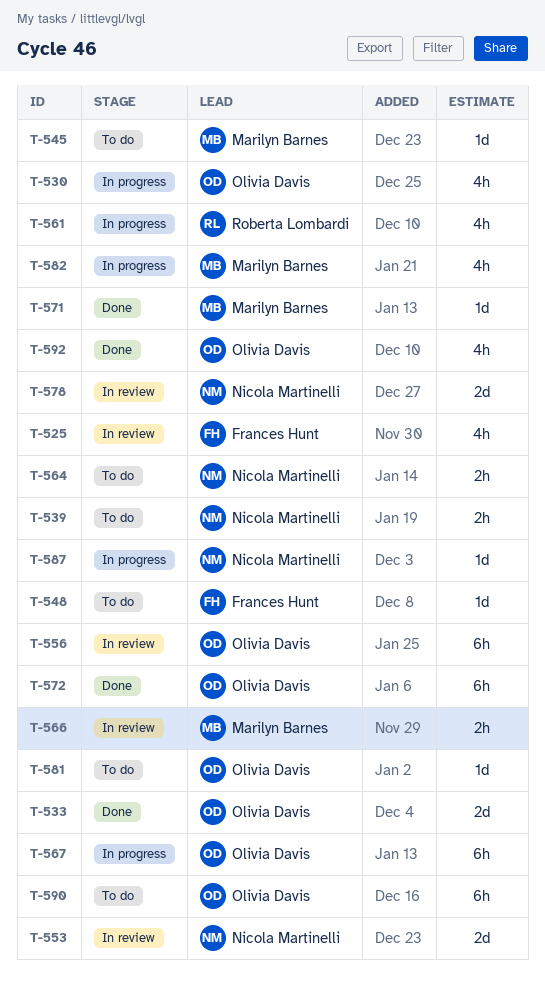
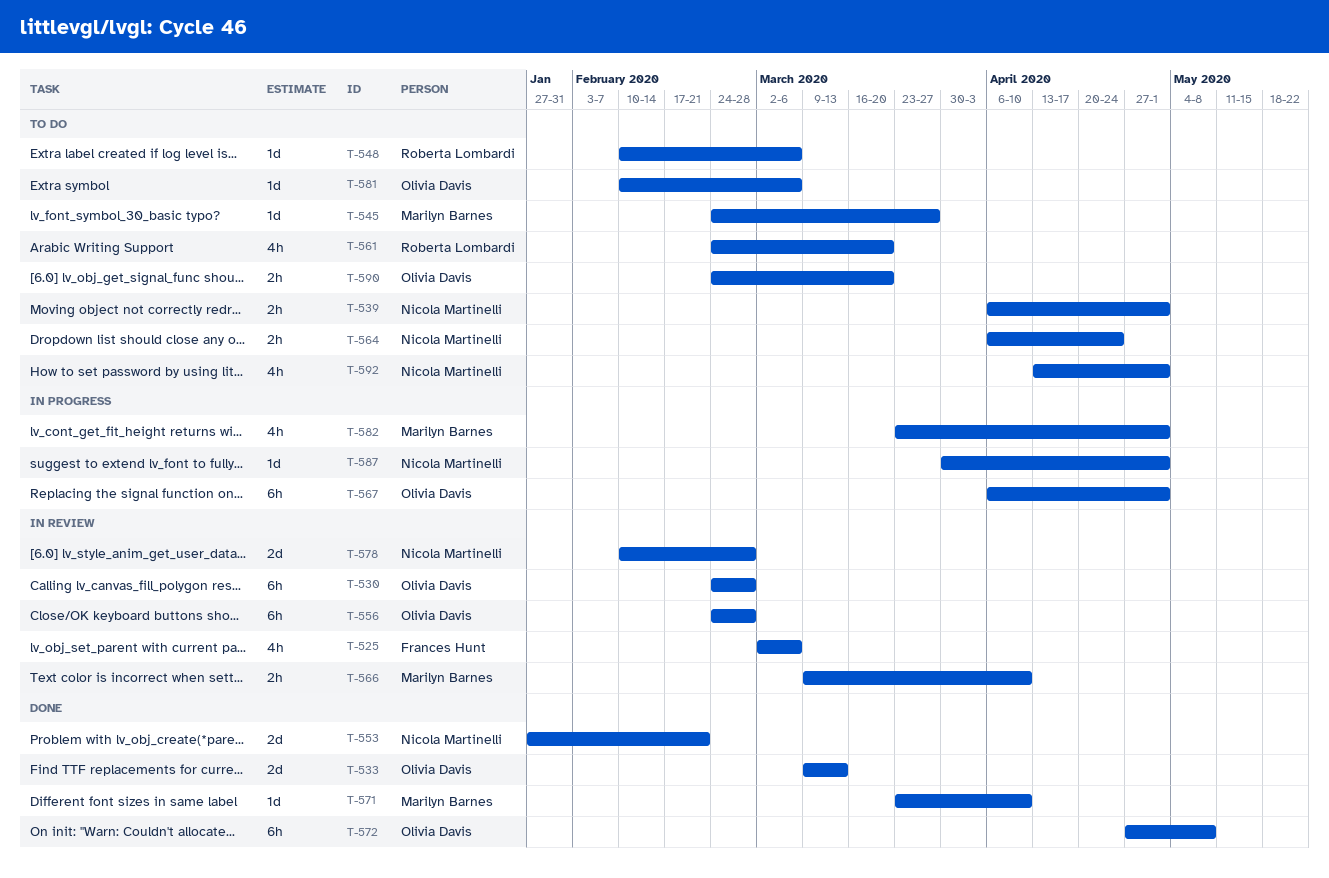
T-530, status: In progress -> In review
T-530, estimate: 4h -> 6h
T-548, owner: Frances Hunt -> Roberta Lombardi
T-553, status: In review -> Done
T-561, status: In progress -> To do
T-590, estimate: 6h -> 2h
T-592, status: Done -> To do
T-592, owner: Olivia Davis -> Nicola Martinelli

